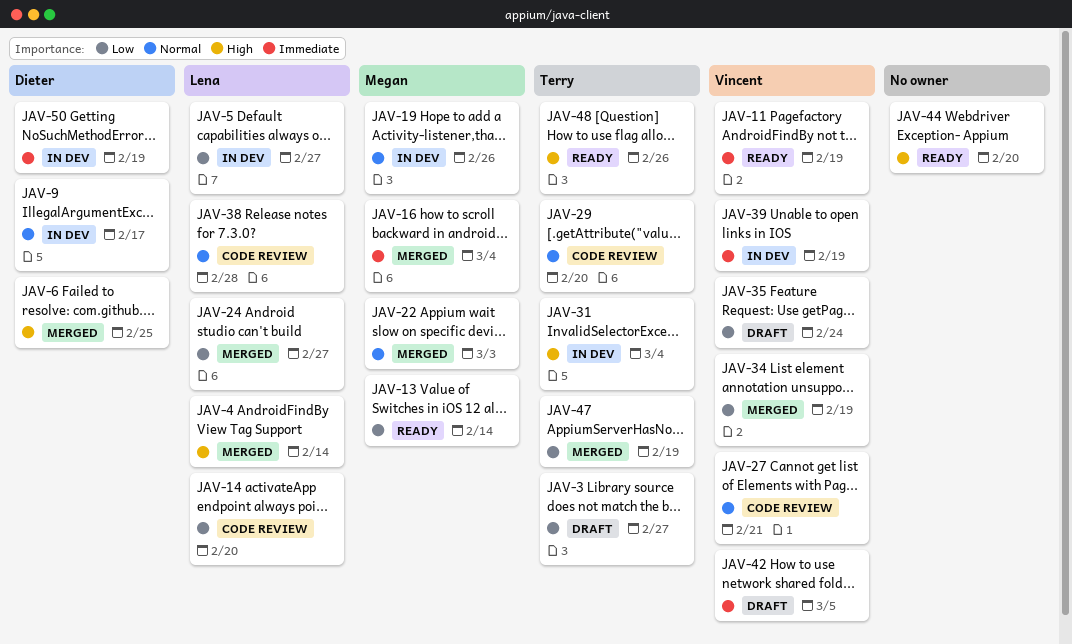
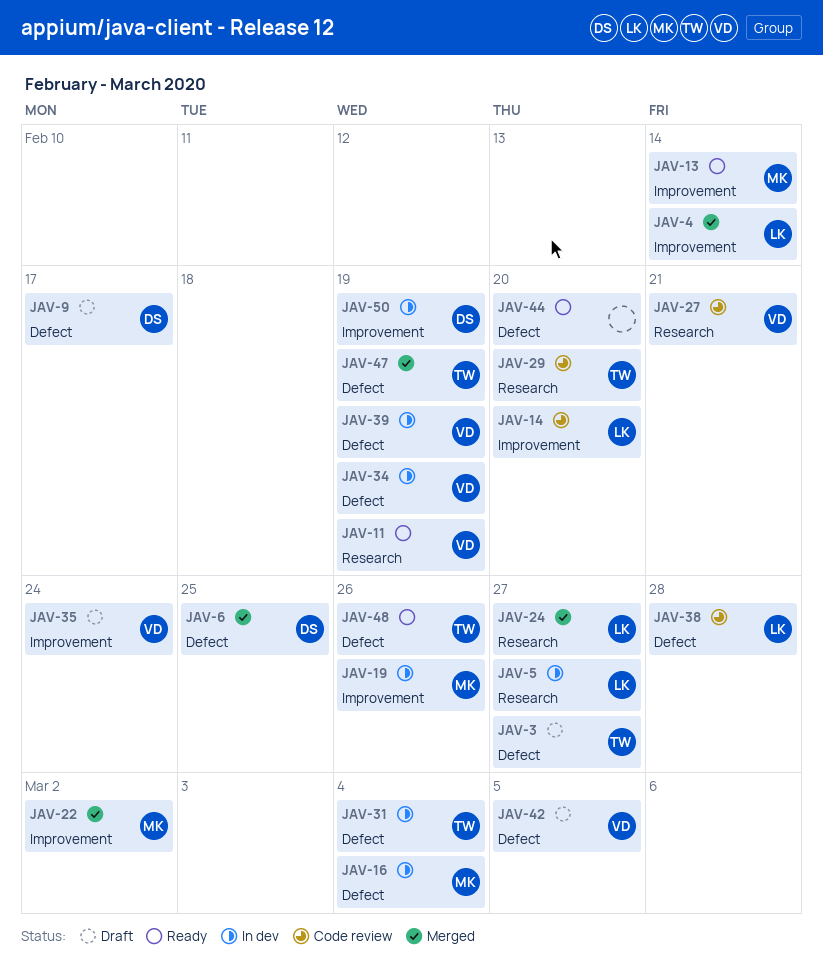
JAV-9, status: In dev -> Draft
JAV-16, status: Merged -> In dev
JAV-22, due: Mar 3 -> Mar 2
JAV-34, status: Merged -> In dev

